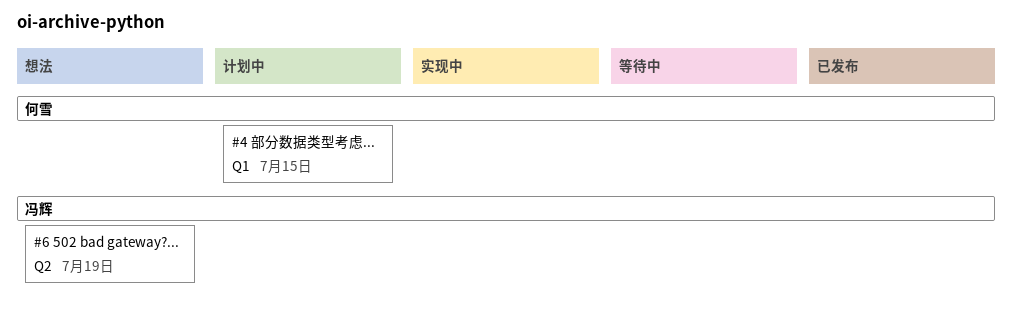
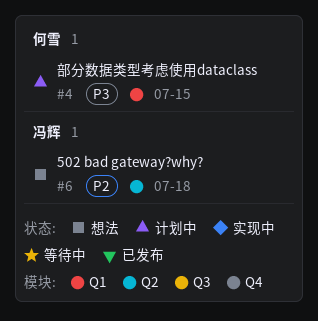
#6, due: Jul 19 -> Jul 18

